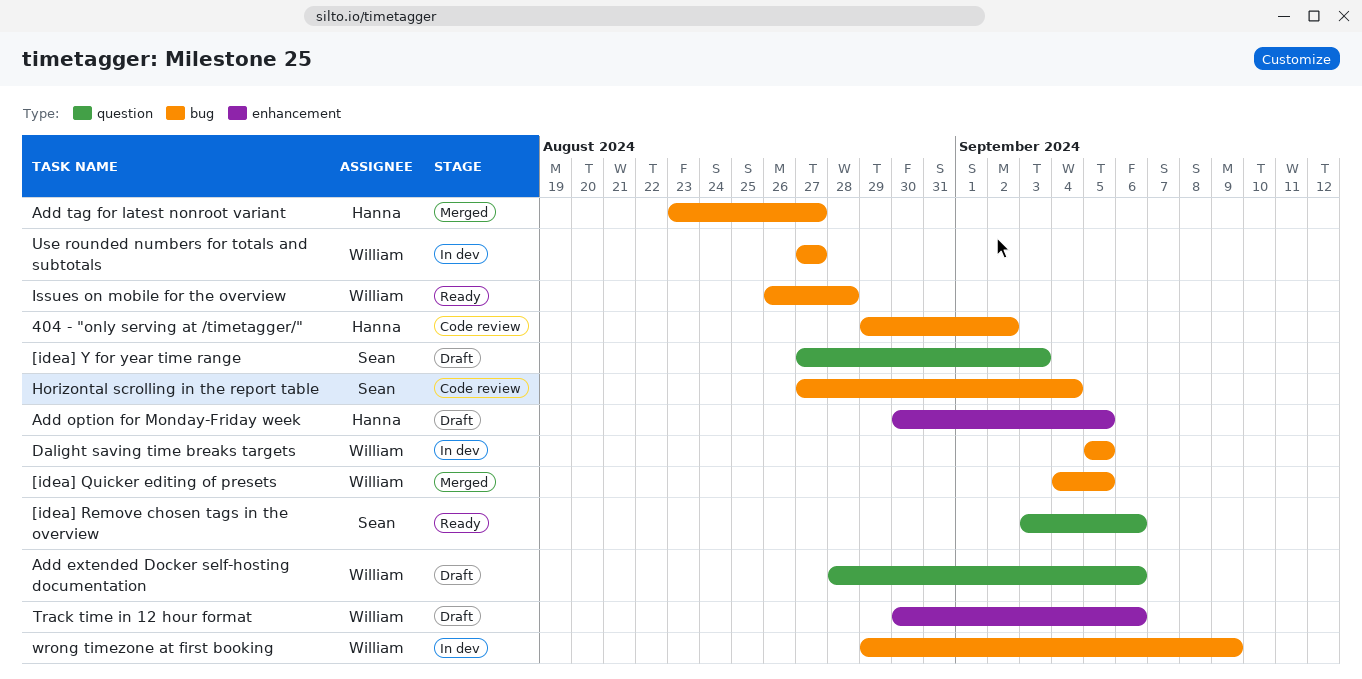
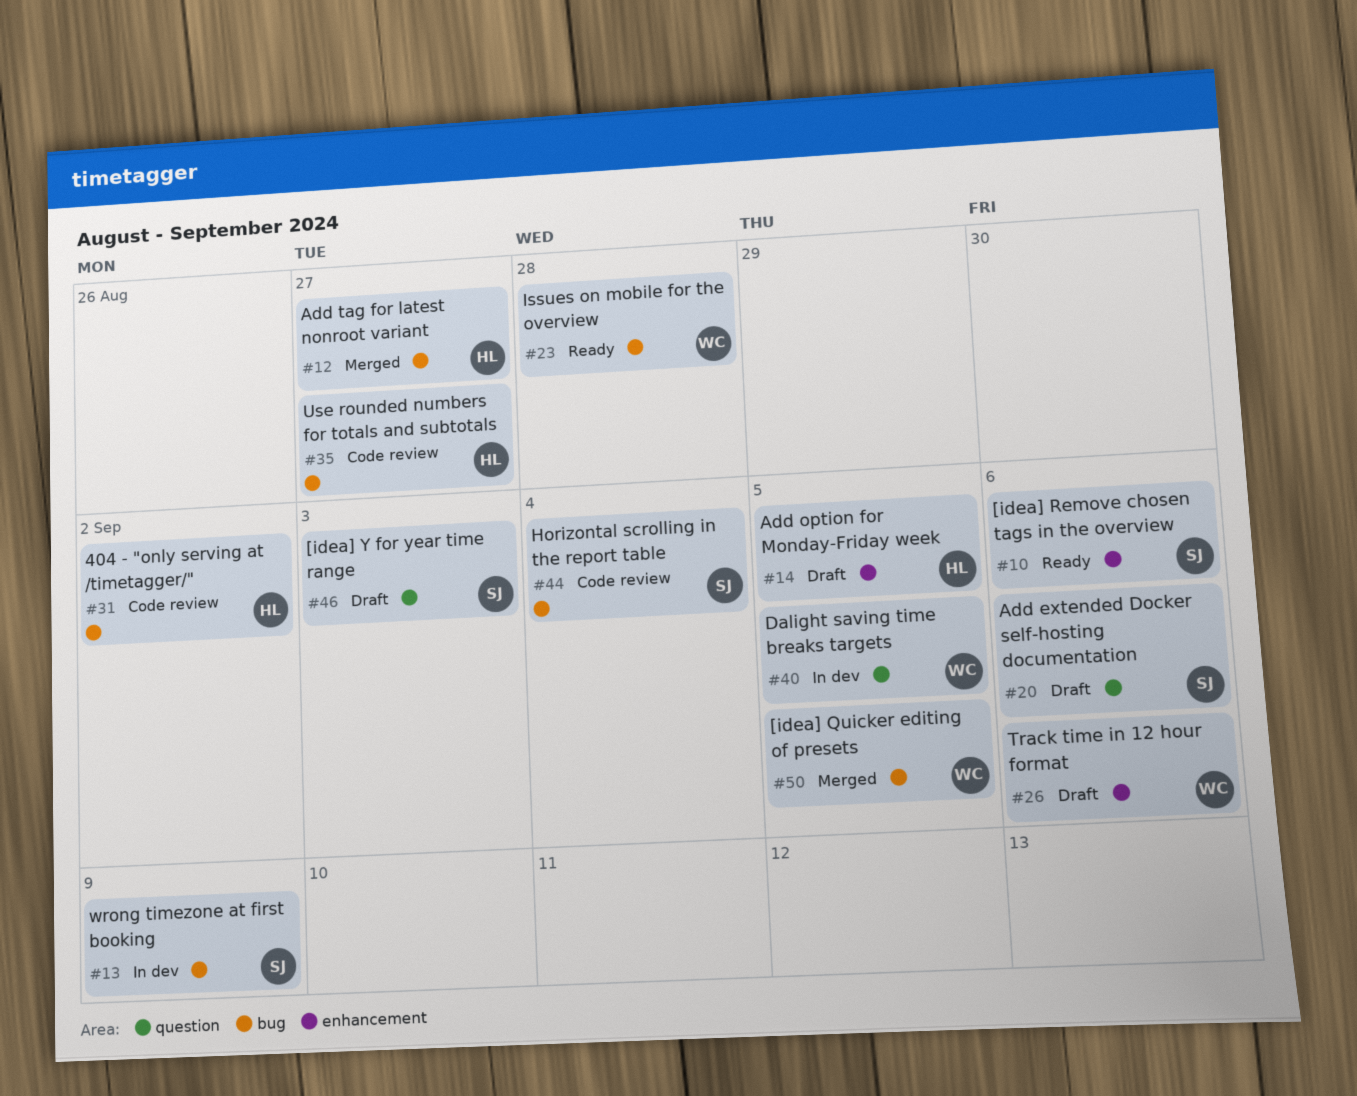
[idea] Remove chosen tags in the overview, label: question -> enhancement
Add extended Docker self-hosting documentation, owner: William -> Sean
Dalight saving time breaks targets, label: bug -> question
Use rounded numbers for totals and subtotals, status: In dev -> Code review
Use rounded numbers for totals and subtotals, owner: William -> Hanna
wrong timezone at first booking, owner: William -> Sean

